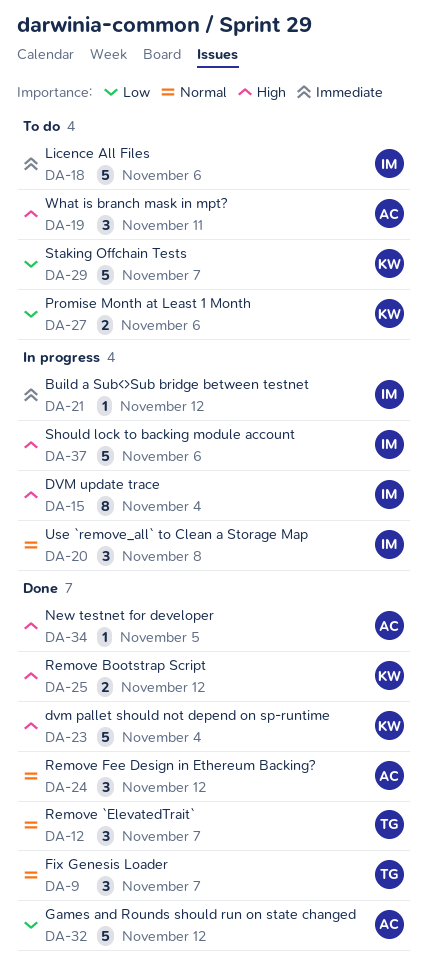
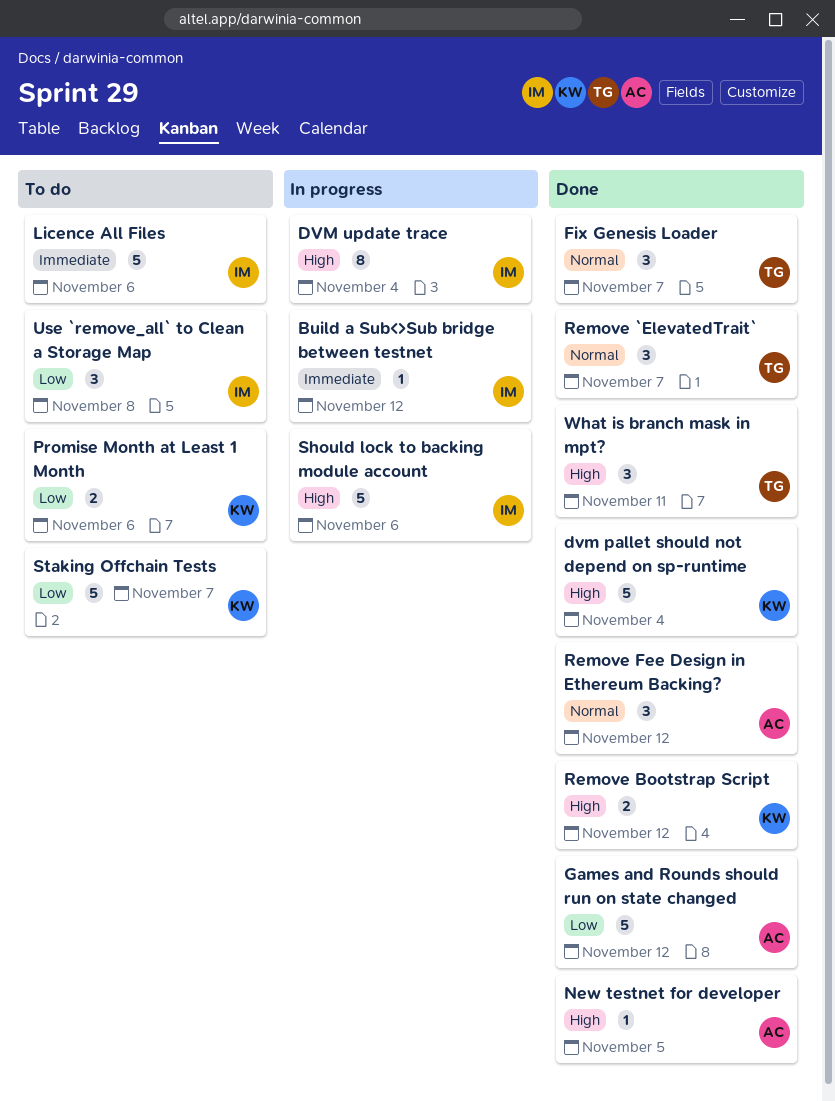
Use `remove_all` to Clean a Storage Map, status: In progress -> To do
Use `remove_all` to Clean a Storage Map, priority: Normal -> Low
What is branch mask in mpt?, status: To do -> Done
What is branch mask in mpt?, owner: AC -> TG

